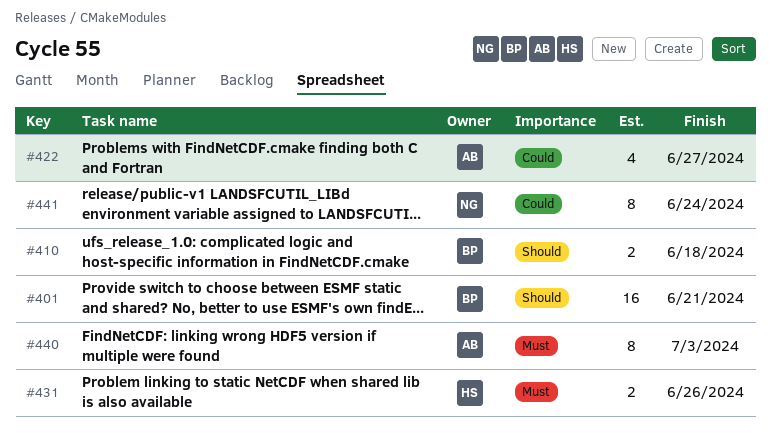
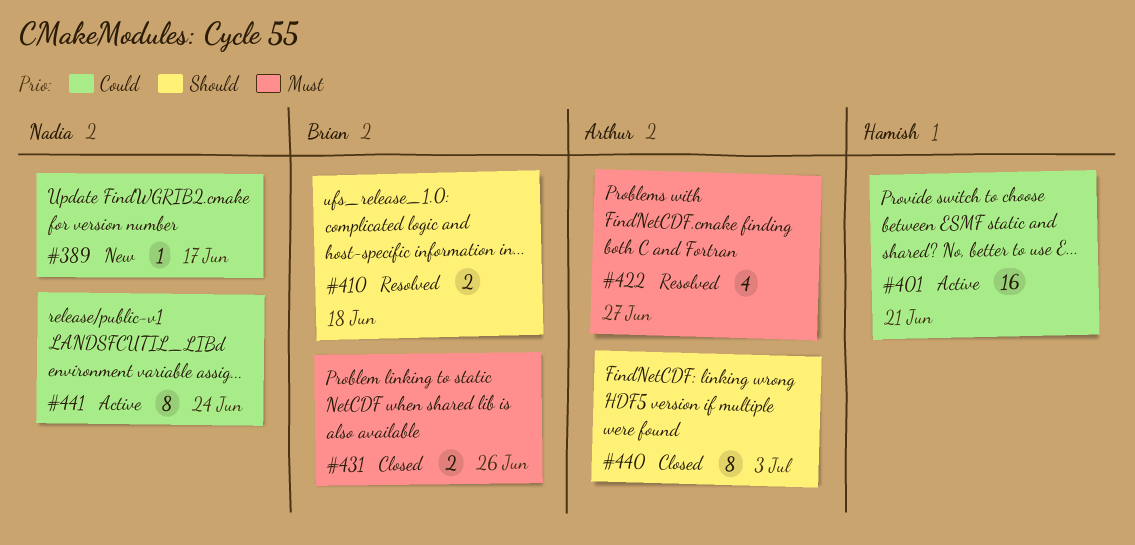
#389: none -> present
#401, owner: Brian -> Hamish
#401, priority: Should -> Could
#422, priority: Could -> Must
#431, owner: Hamish -> Brian
#440, priority: Must -> Should

